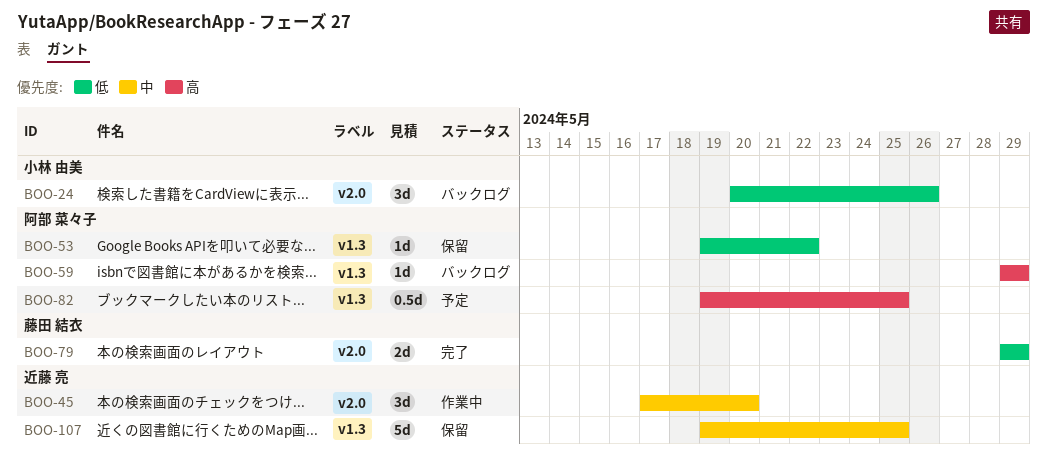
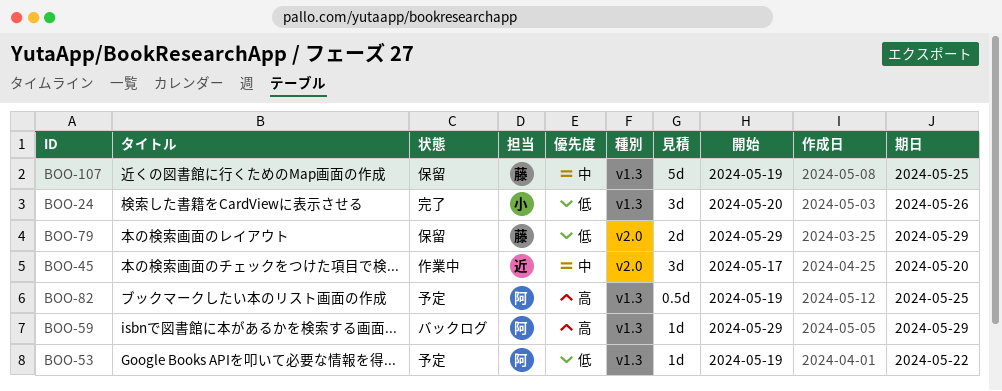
BOO-24, status: バックログ -> 完了
BOO-24, label: v2.0 -> v1.3
BOO-53, status: 保留 -> 予定
BOO-79, status: 完了 -> 保留
BOO-107, owner: 近藤 亮 -> 藤田 結衣

